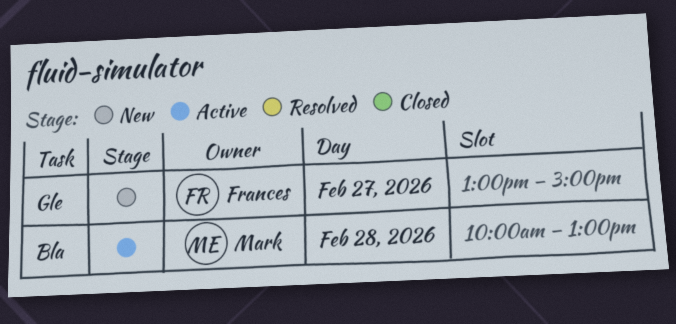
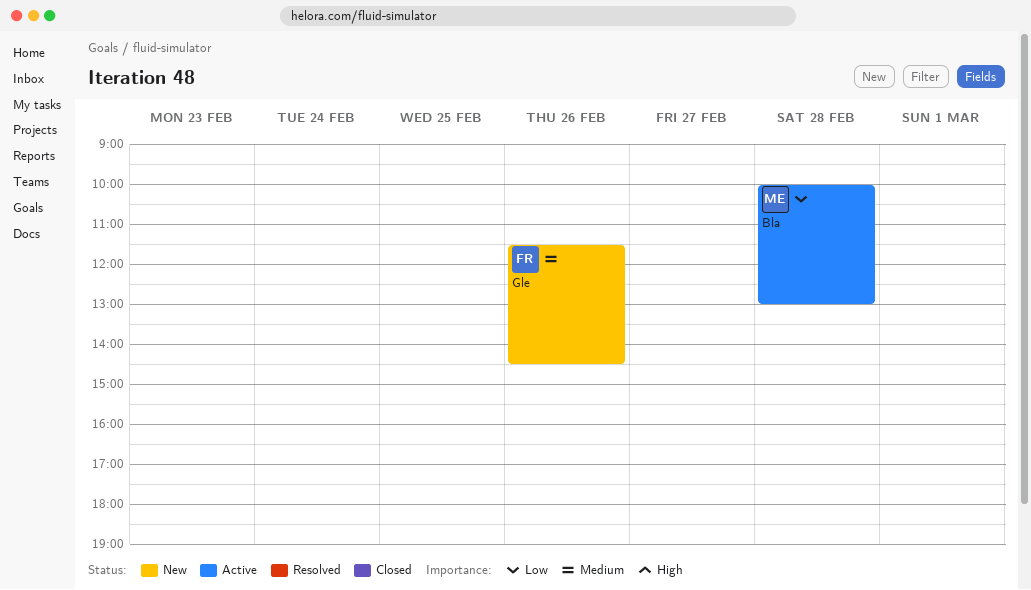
Gle, day: Feb 27 -> Feb 26
Gle, begins: 13:00 -> 11:30
Gle, ends: 15:00 -> 14:30

